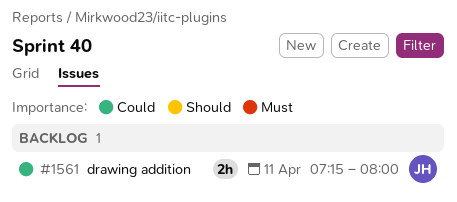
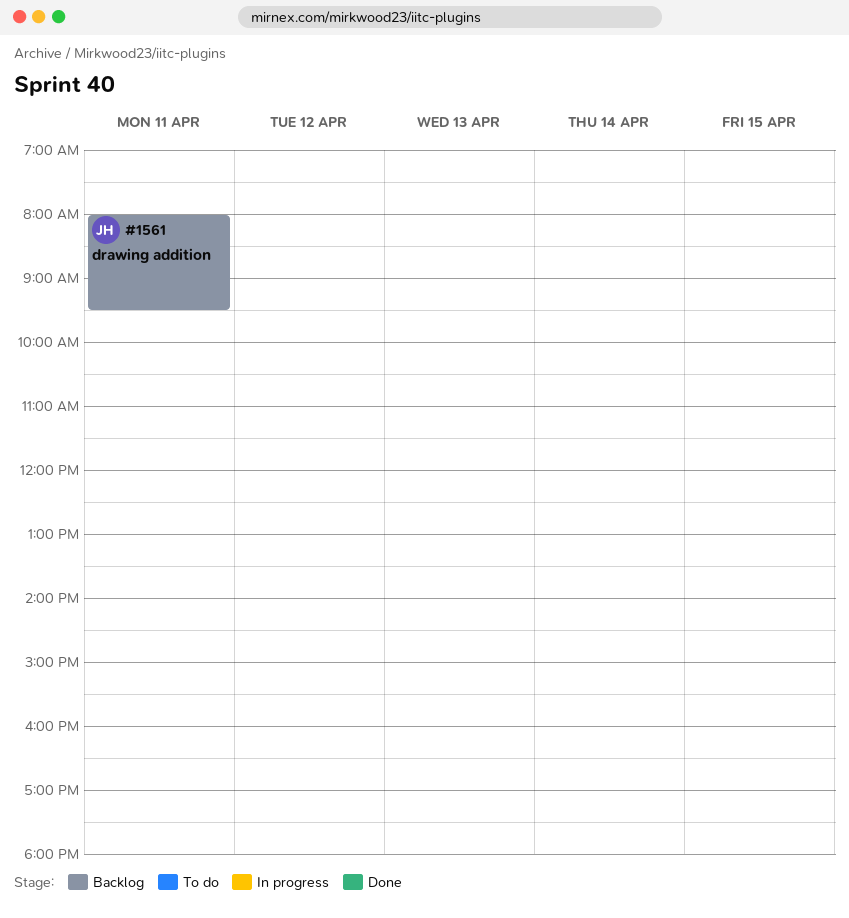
#1561, begins: 07:15 -> 08:00
#1561, ends: 08:00 -> 09:30

